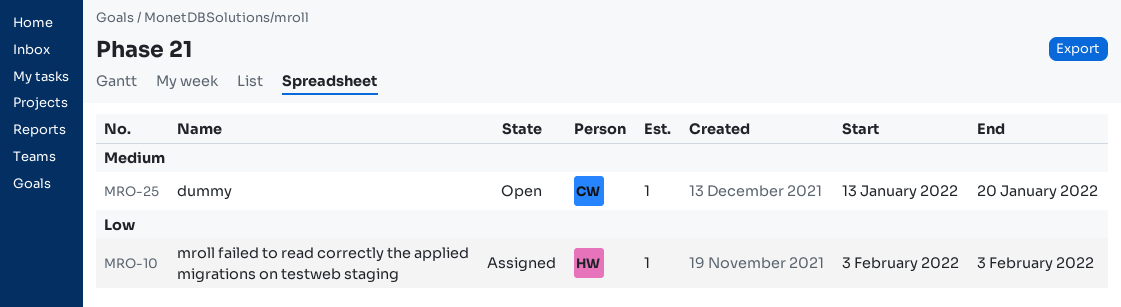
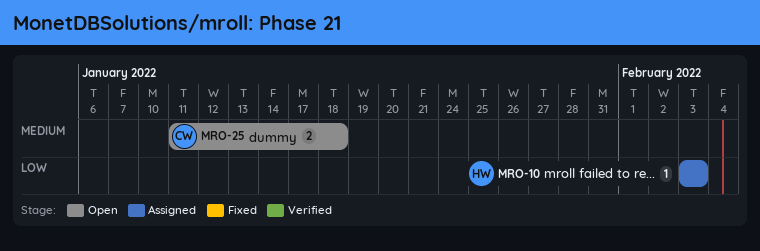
MRO-25, estimate: 1 -> 2
MRO-25, start: Jan 13 -> Jan 11
MRO-25, due: Jan 20 -> Jan 18

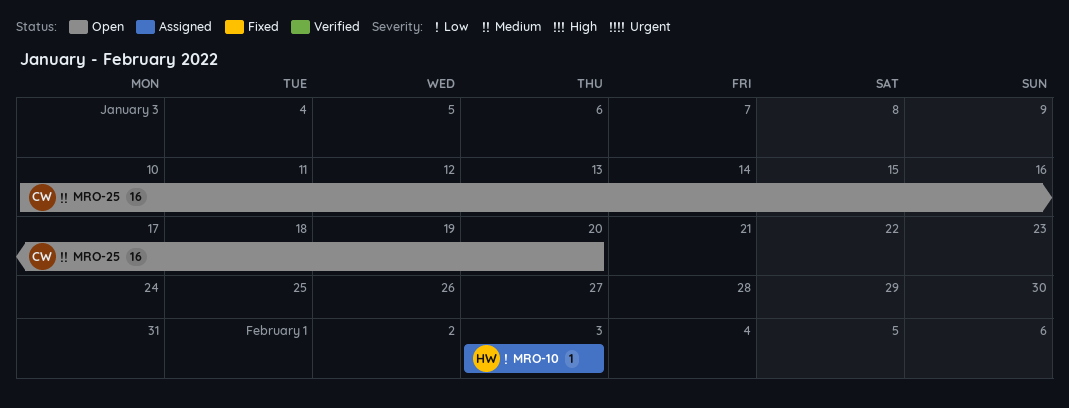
MRO-25, estimate: 2 -> 16
MRO-25, start: Jan 11 -> Jan 10
MRO-25, due: Jan 18 -> Jan 20

